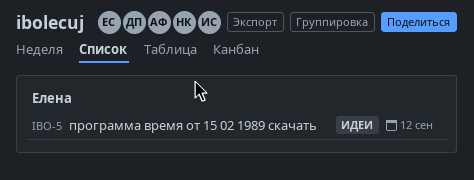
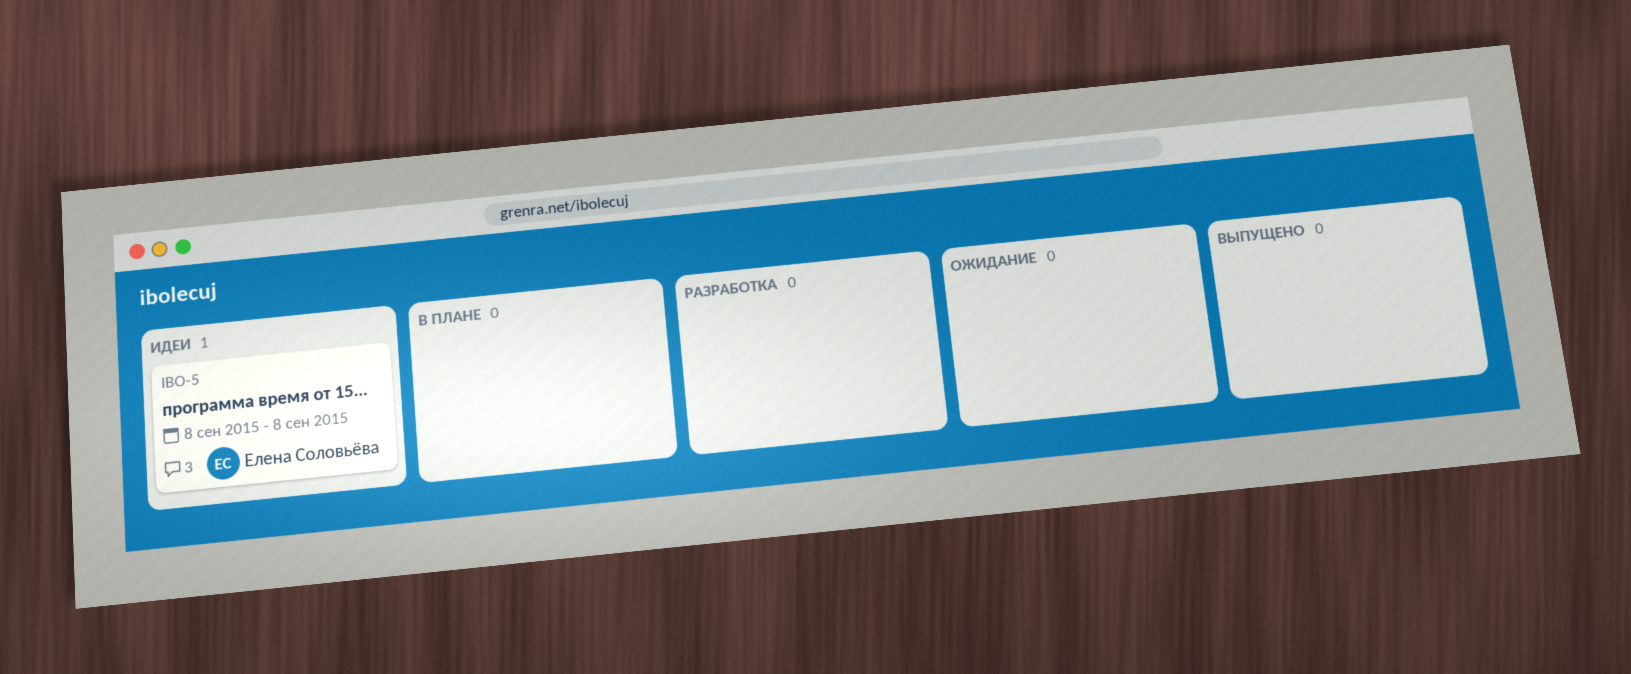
IBO-5, due: Sep 12 -> Sep 8

